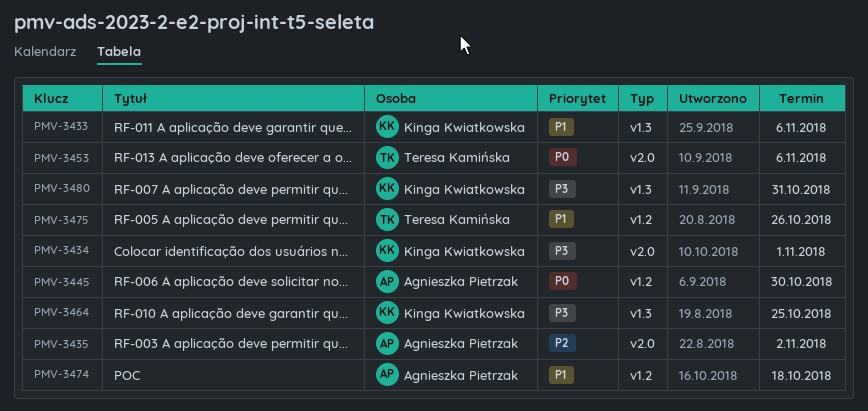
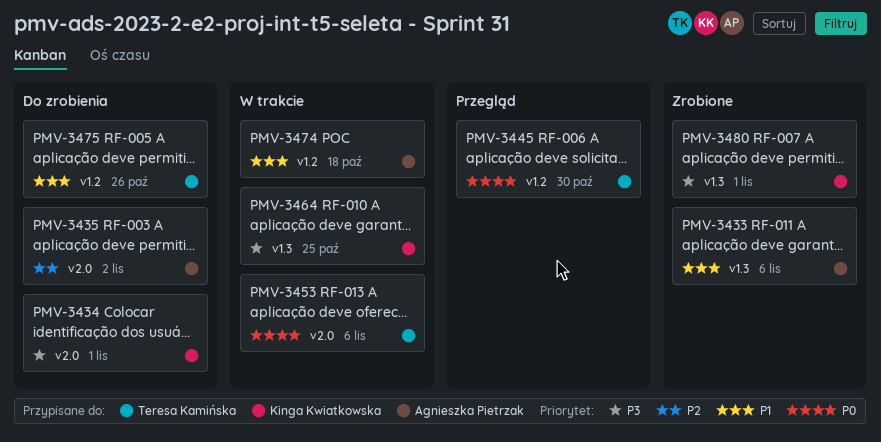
PMV-3433, owner: Kinga Kwiatkowska -> Agnieszka Pietrzak
PMV-3445, owner: Agnieszka Pietrzak -> Teresa Kamińska
PMV-3480, due: Oct 31 -> Nov 1

